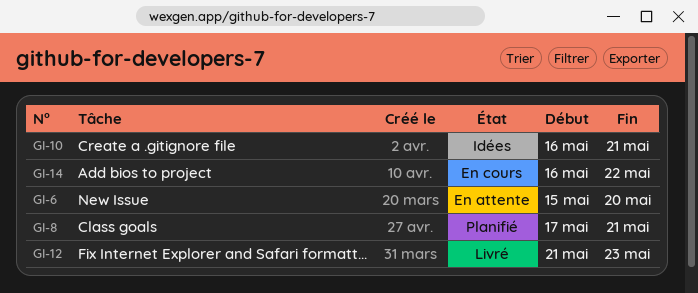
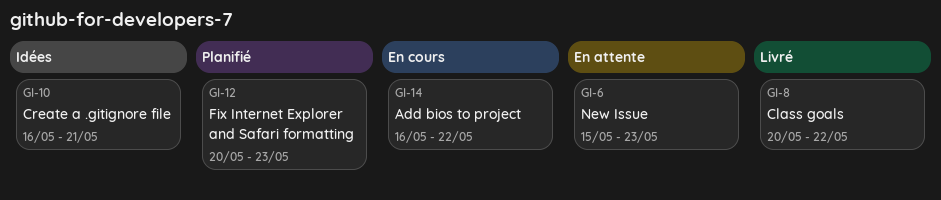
GI-6, due: May 20 -> May 23
GI-8, status: Planifié -> Livré
GI-8, start: May 17 -> May 20
GI-8, due: May 21 -> May 22
GI-12, status: Livré -> Planifié
GI-12, start: May 21 -> May 20

